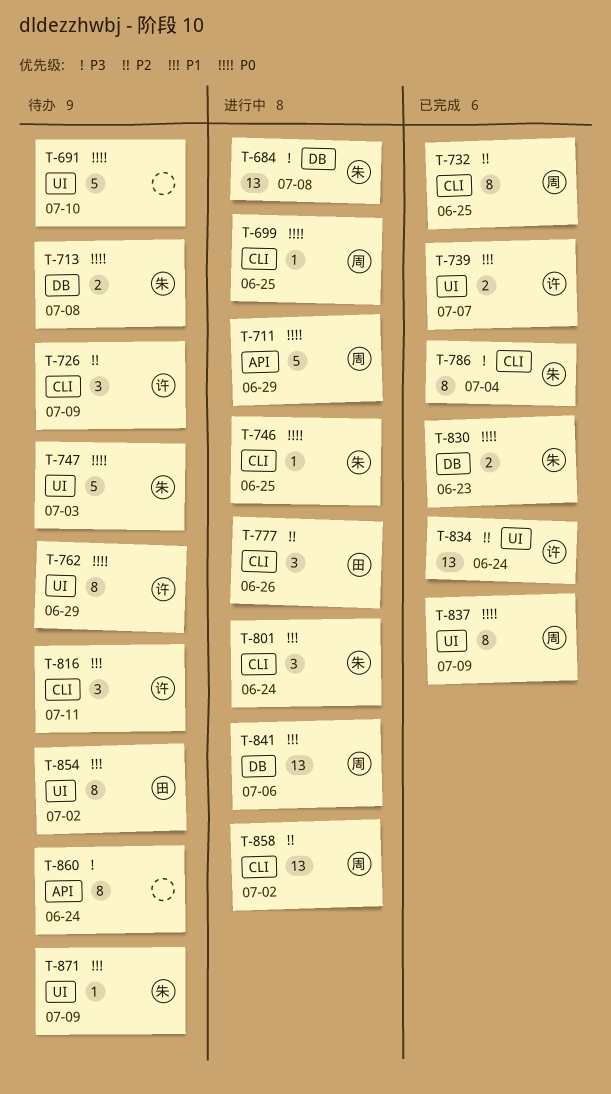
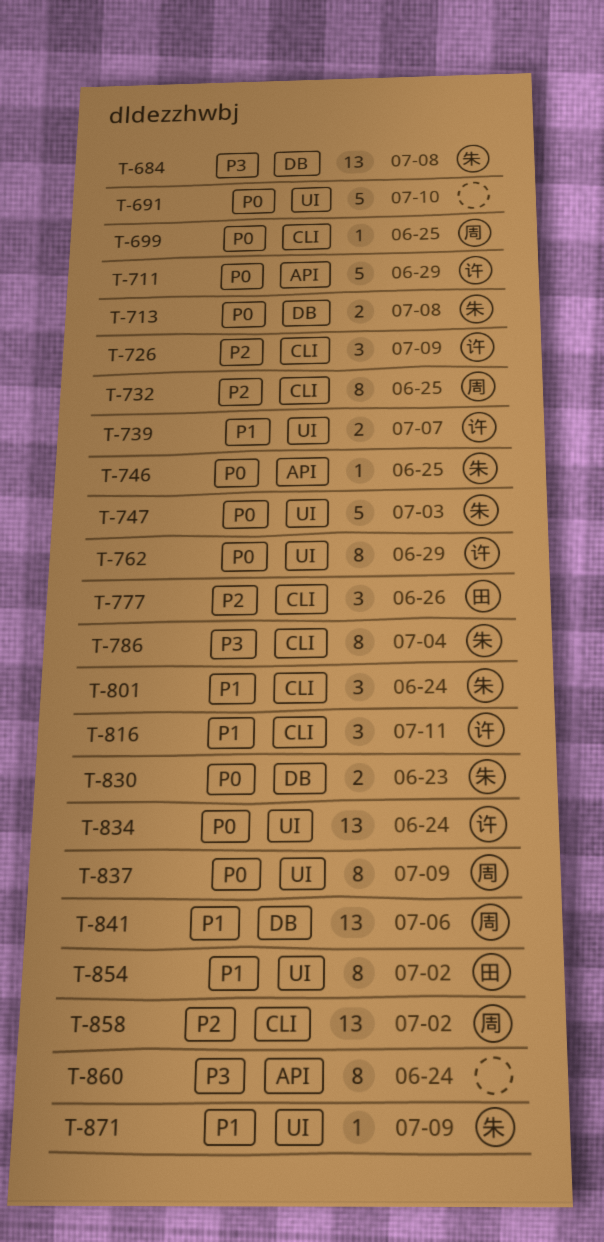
T-711, owner: 周 -> 许
T-746, label: CLI -> API
T-834, priority: P2 -> P0

